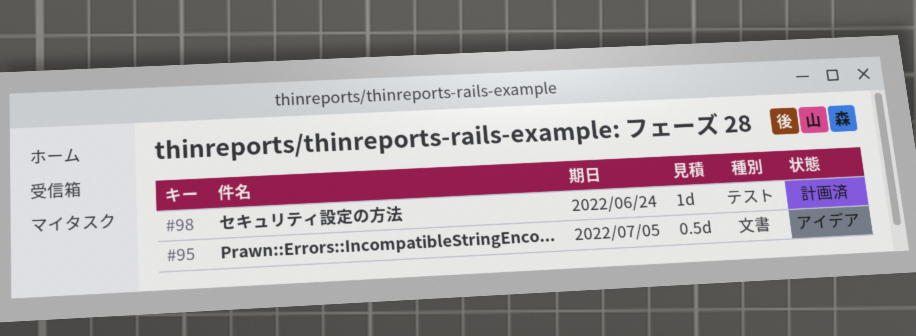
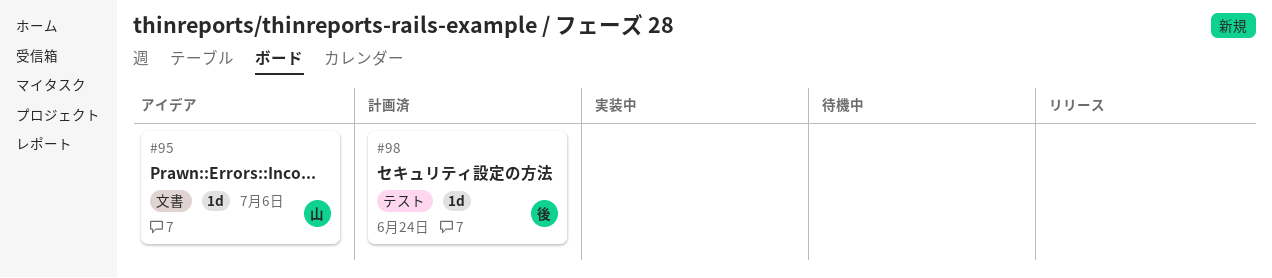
#95, estimate: 0.5d -> 1d
#95, due: Jul 5 -> Jul 6

